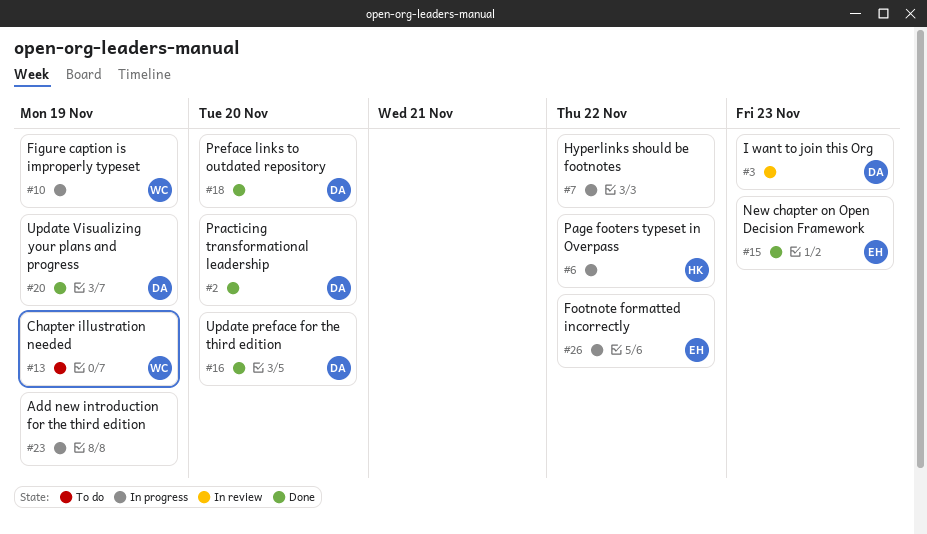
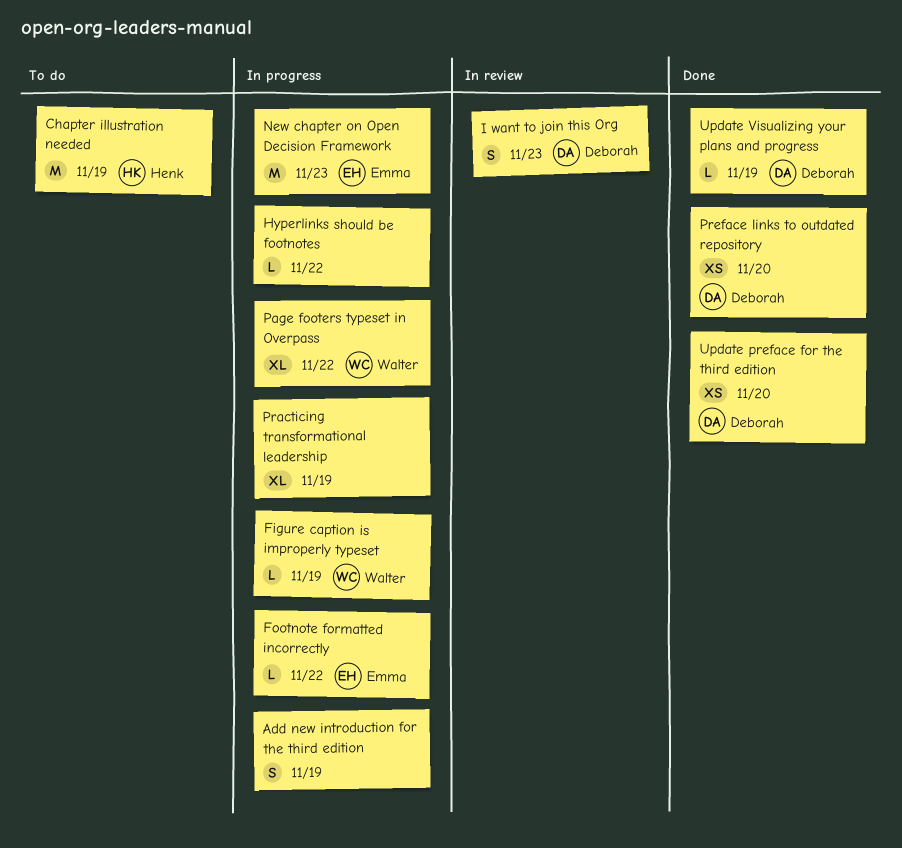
Chapter illustration needed, owner: Walter -> Henk
New chapter on Open Decision Framework, status: Done -> In progress
Page footers typeset in Overpass, owner: Henk -> Walter
Practicing transformational leadership, status: Done -> In progress
Practicing transformational leadership, owner: Deborah -> none
Practicing transformational leadership, due: Nov 20 -> Nov 19

